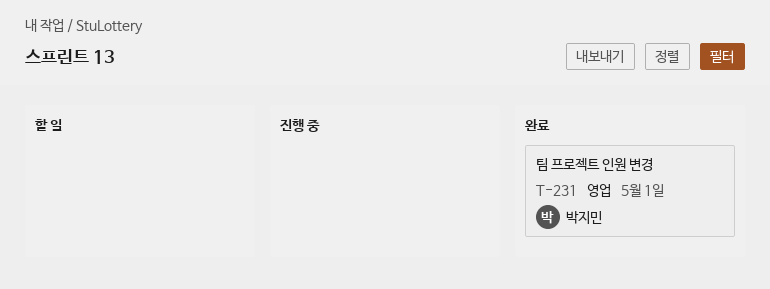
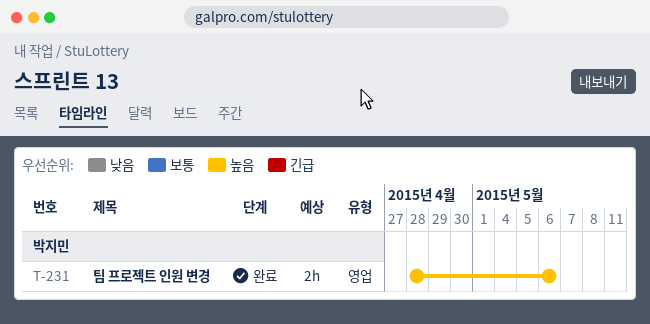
T-231, due: May 1 -> May 6

